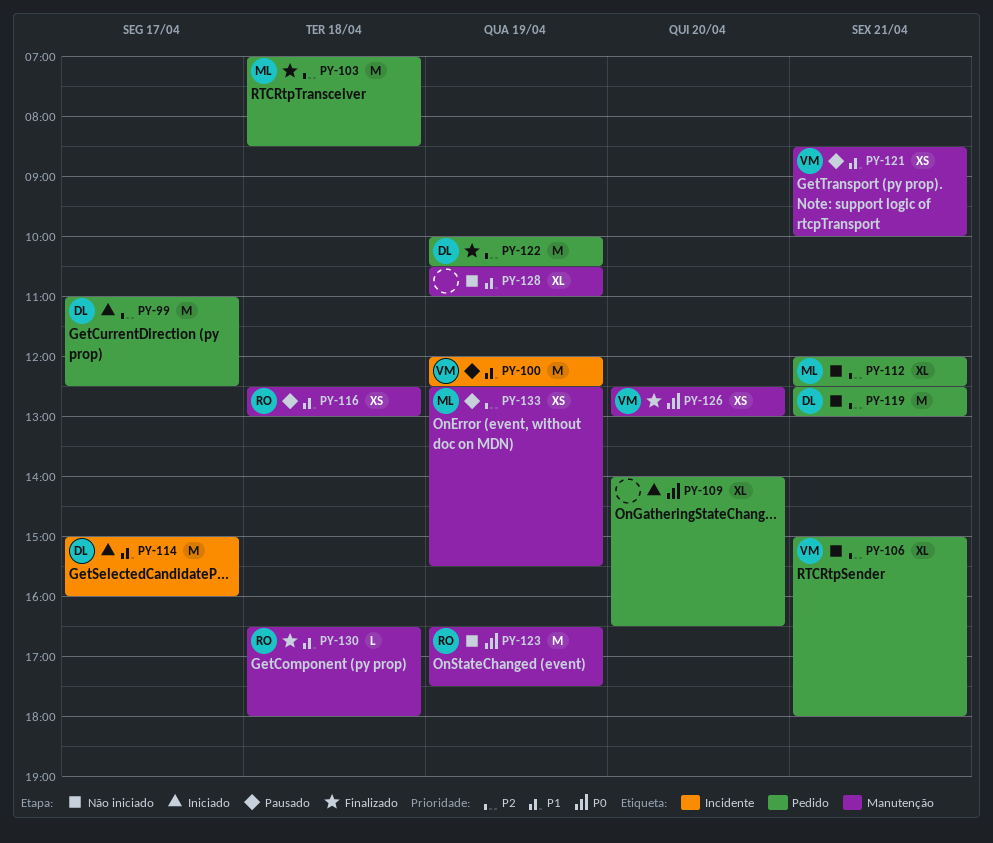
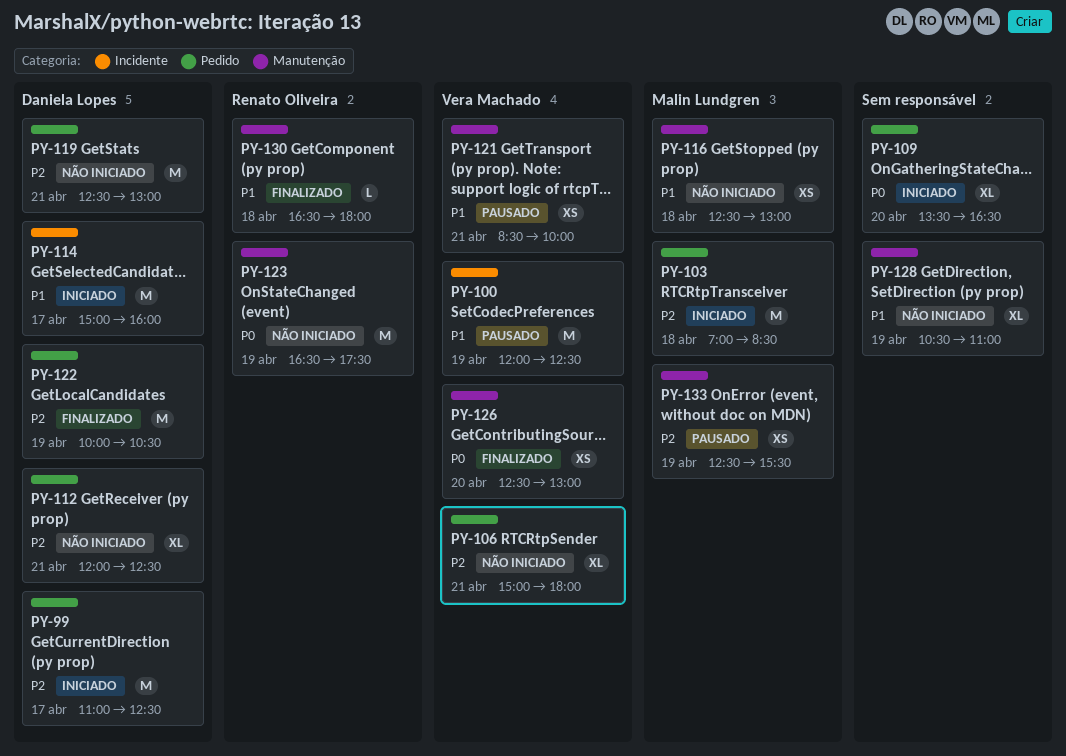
PY-103, status: Finalizado -> Iniciado
PY-109, begins: 14:00 -> 13:30
PY-112, owner: Malin Lundgren -> Daniela Lopes
PY-116, status: Pausado -> Não iniciado
PY-116, owner: Renato Oliveira -> Malin Lundgren

